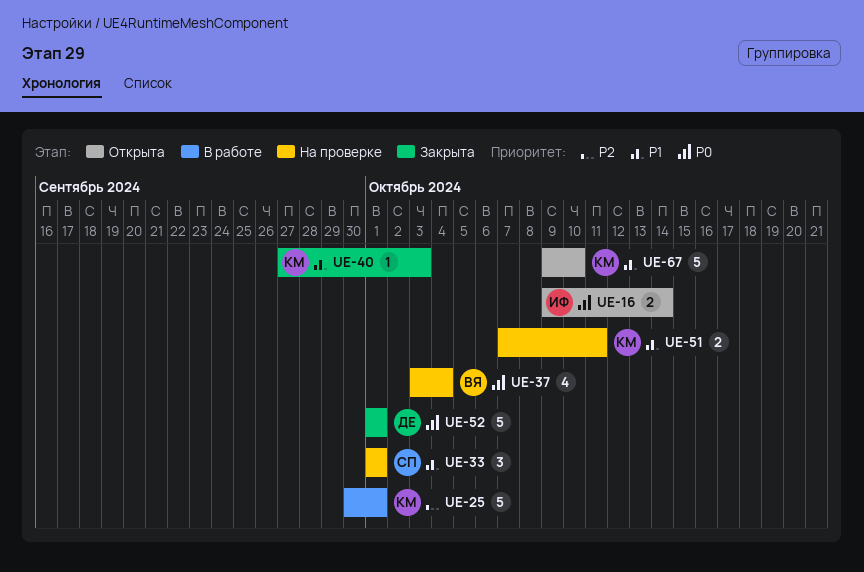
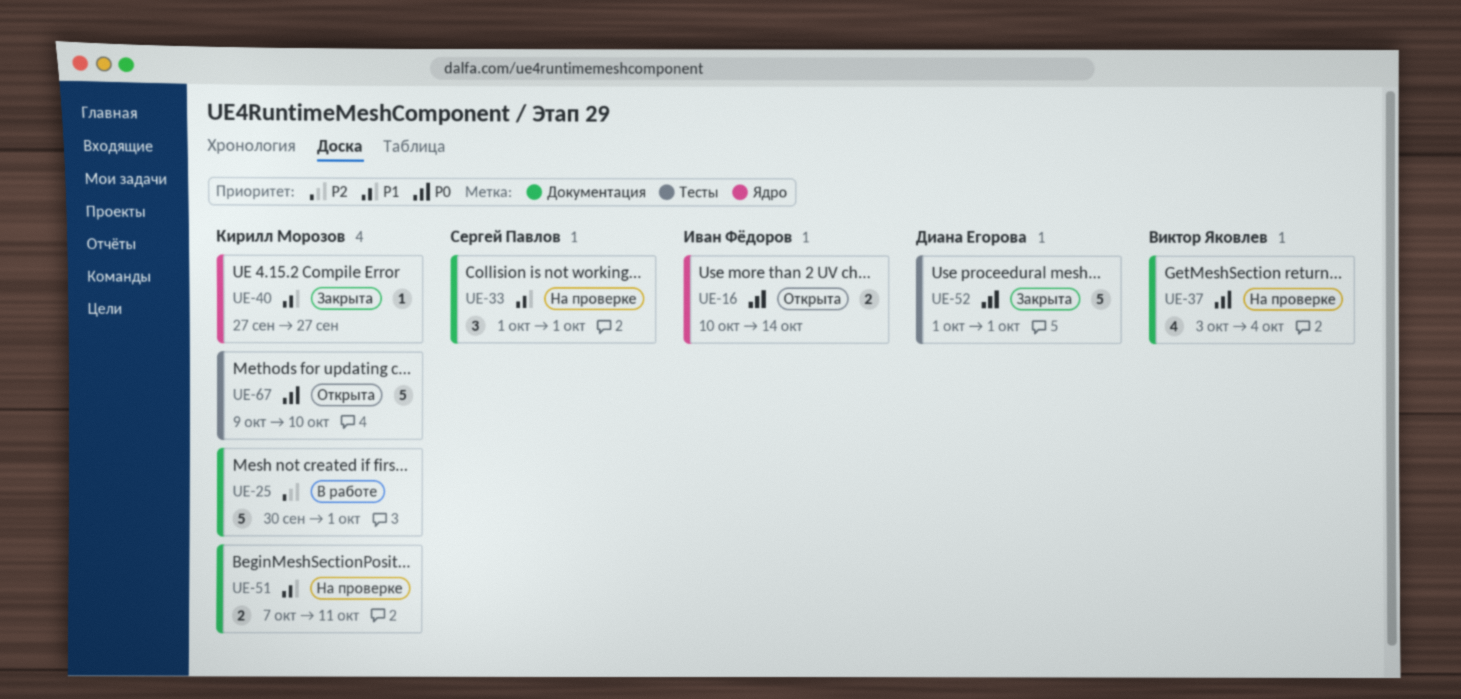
UE-16, start: Oct 9 -> Oct 10
UE-40, due: Oct 3 -> Sep 27
UE-67, priority: P1 -> P0

